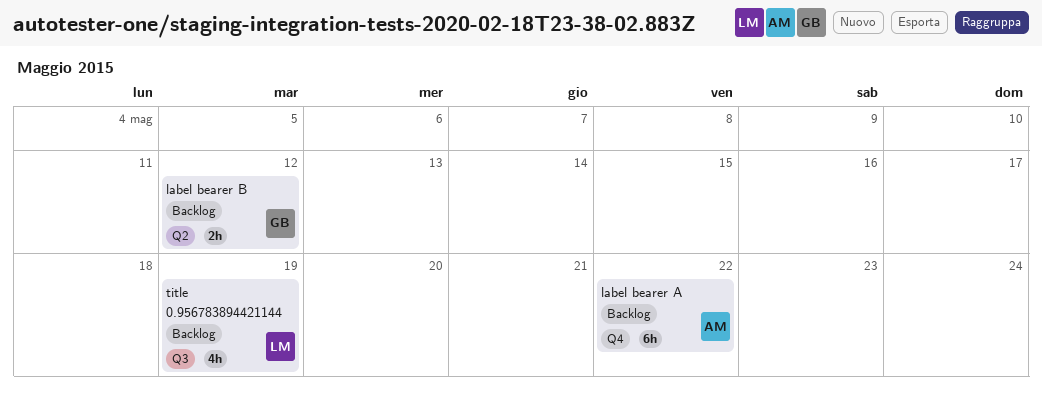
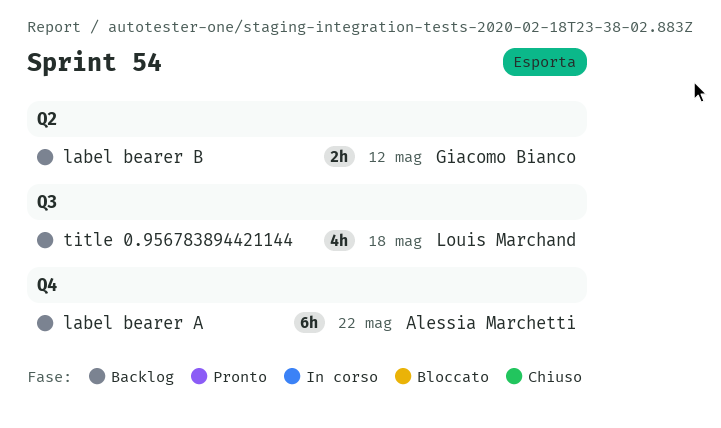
title 0.956783894421144, due: May 19 -> May 18

